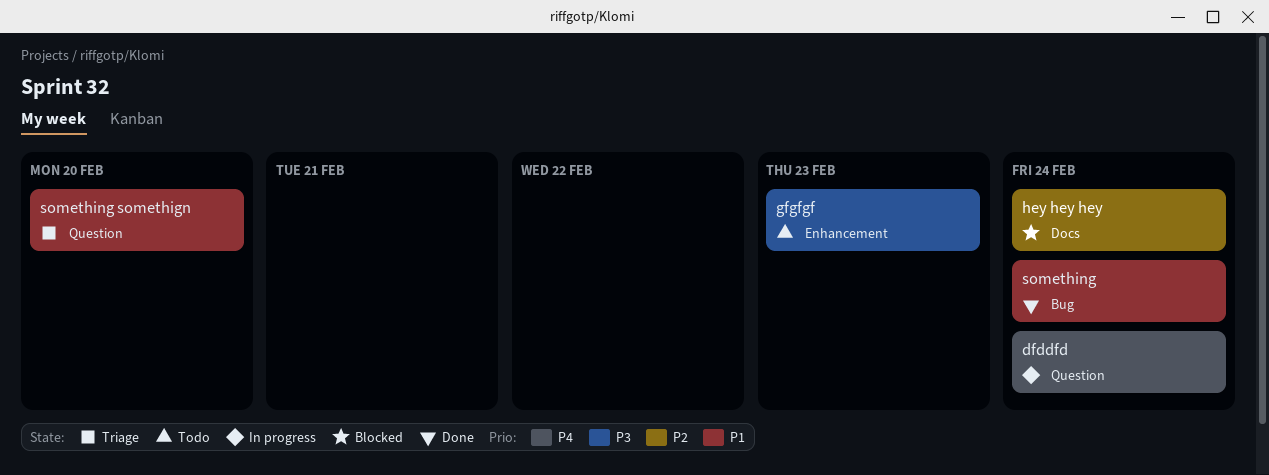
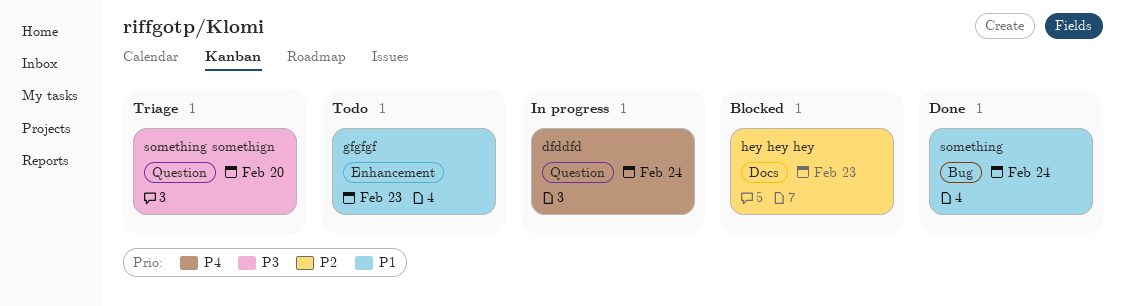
gfgfgf, priority: P3 -> P1
hey hey hey, due: Feb 24 -> Feb 23
something somethign, priority: P1 -> P3

